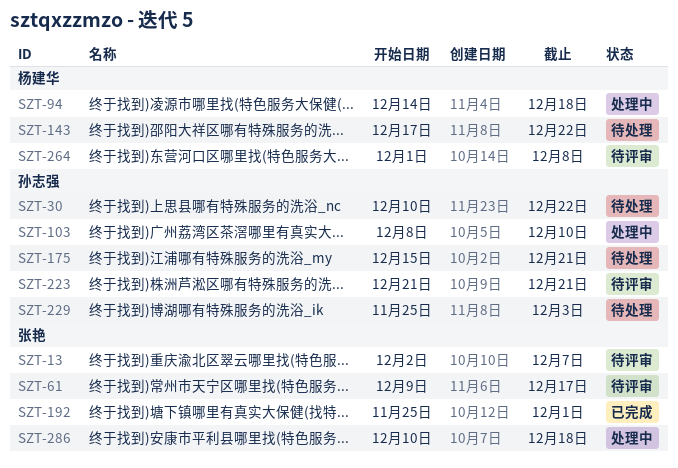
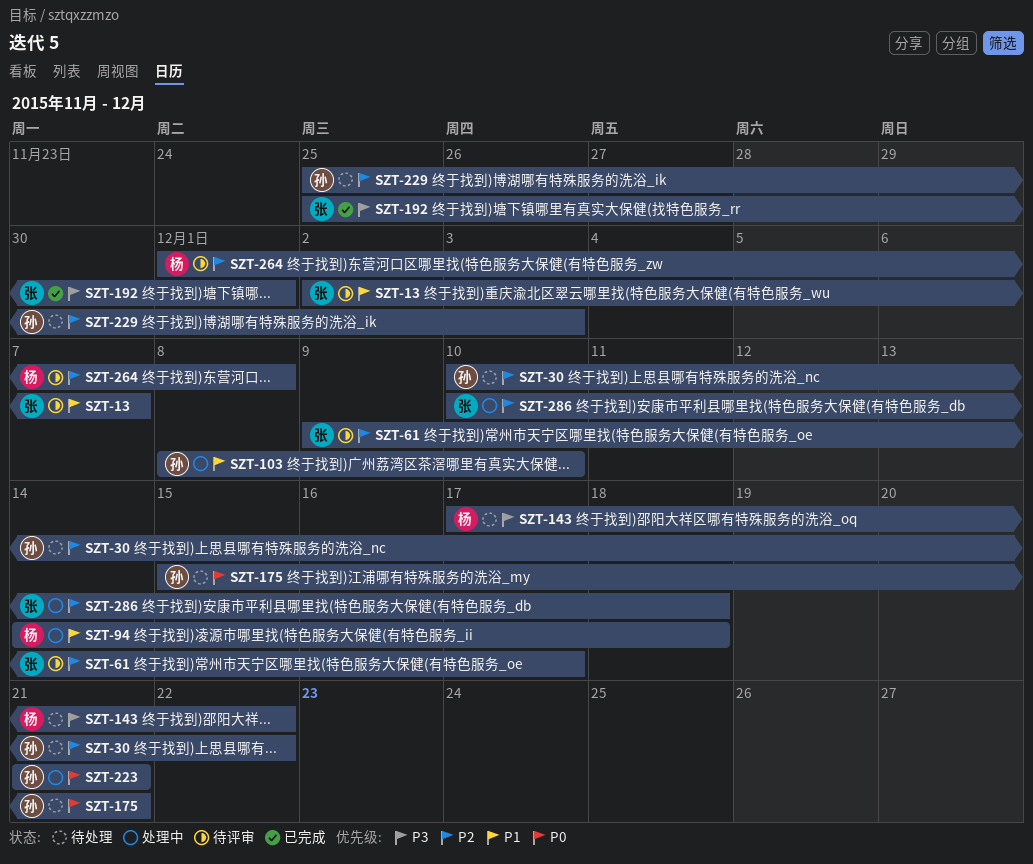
SZT-223, status: 待评审 -> 处理中

